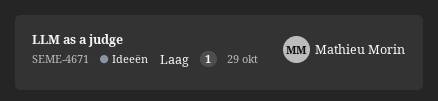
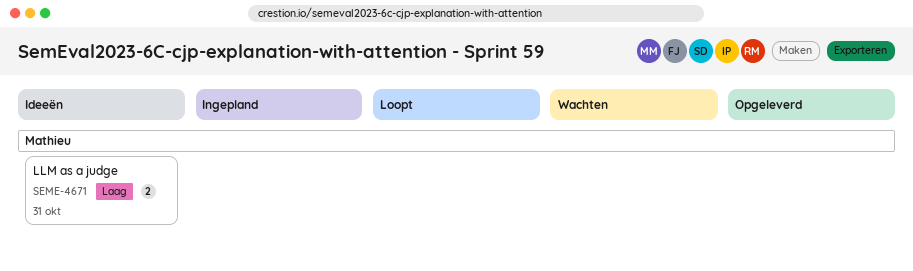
SEME-4671, estimate: 1 -> 2
SEME-4671, due: Oct 29 -> Oct 31

